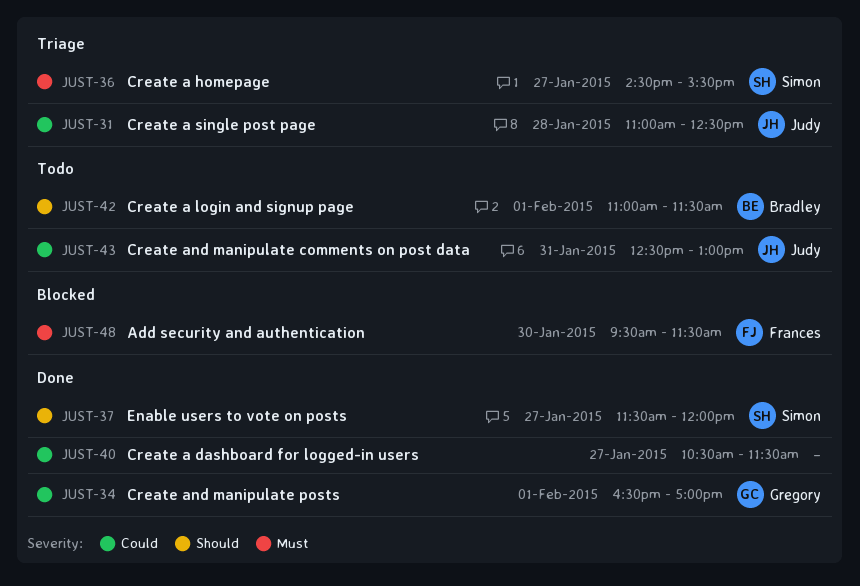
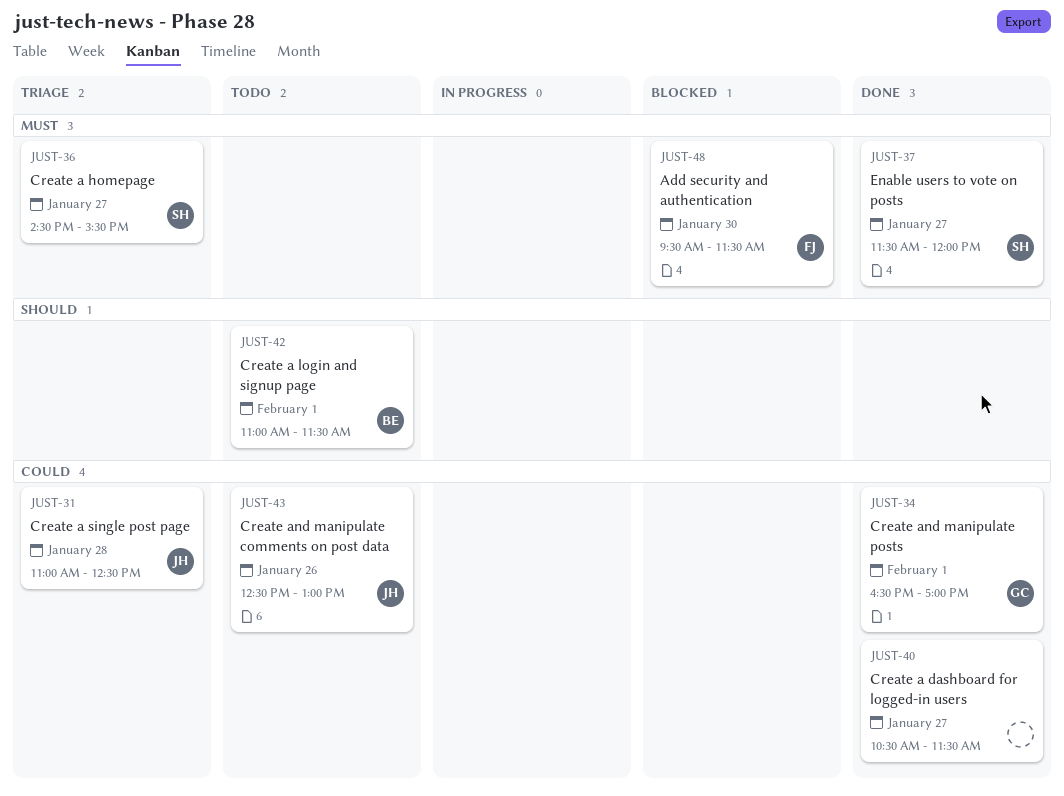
JUST-37, priority: Should -> Must
JUST-43, day: Jan 31 -> Jan 26

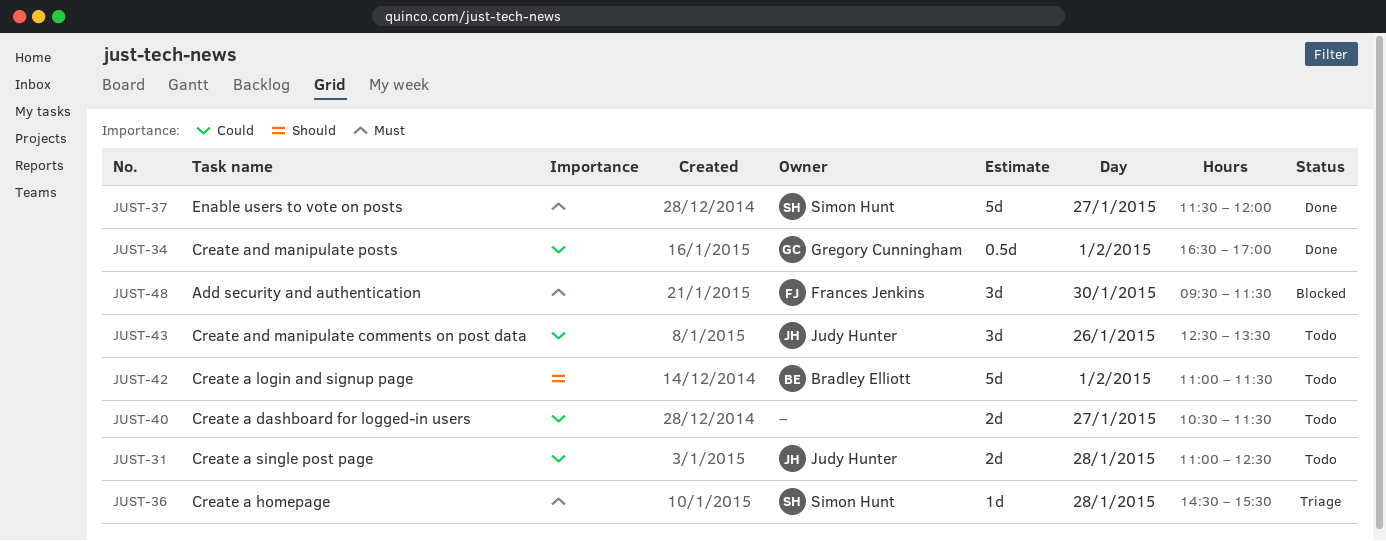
JUST-31, status: Triage -> Todo
JUST-36, day: Jan 27 -> Jan 28
JUST-40, status: Done -> Todo
JUST-43, ends: 13:00 -> 13:30

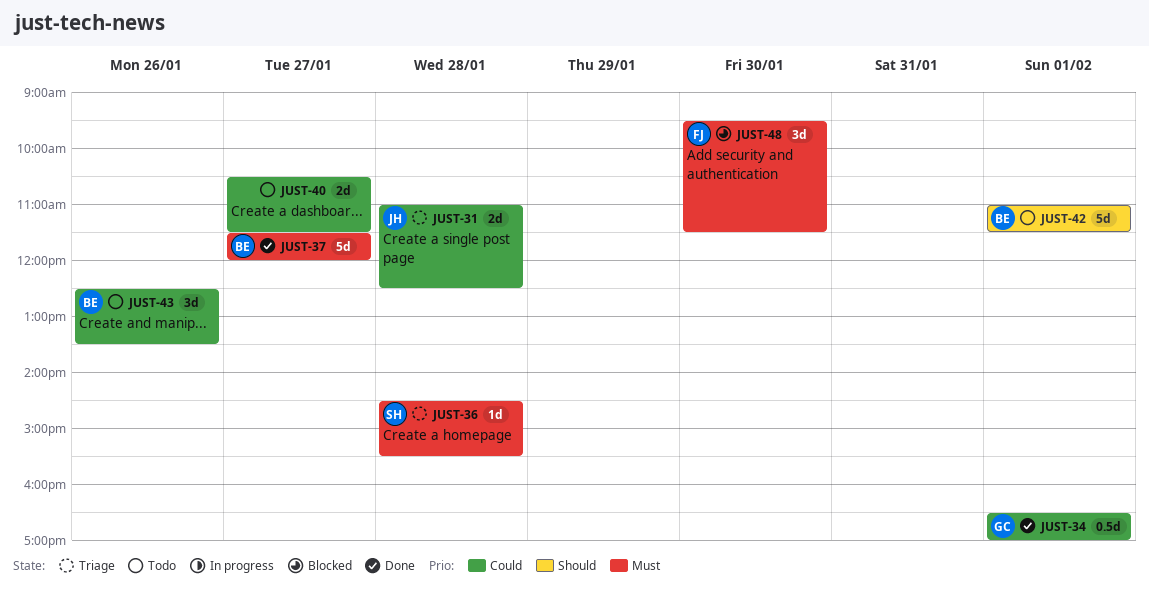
JUST-31, status: Todo -> Triage
JUST-37, owner: Simon Hunt -> Bradley Elliott
JUST-43, owner: Judy Hunter -> Bradley Elliott

